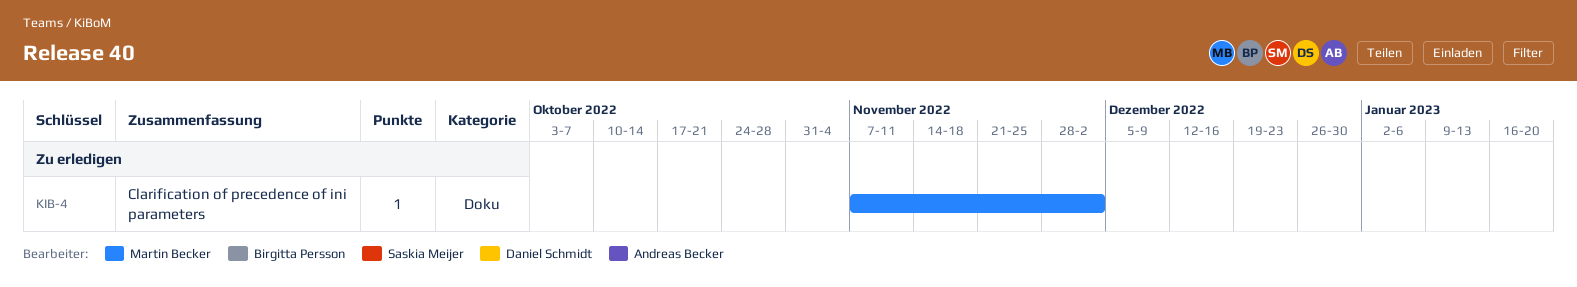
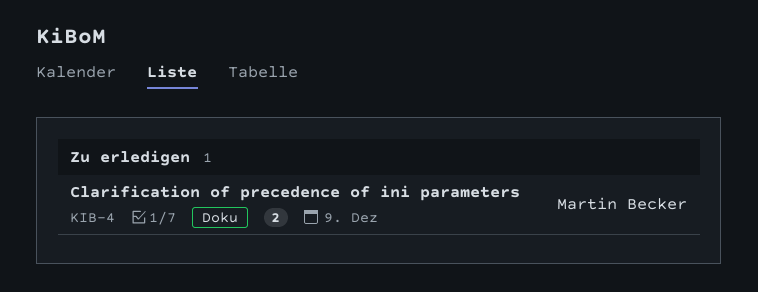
KIB-4, estimate: 1 -> 2
KIB-4, due: Dec 2 -> Dec 9

